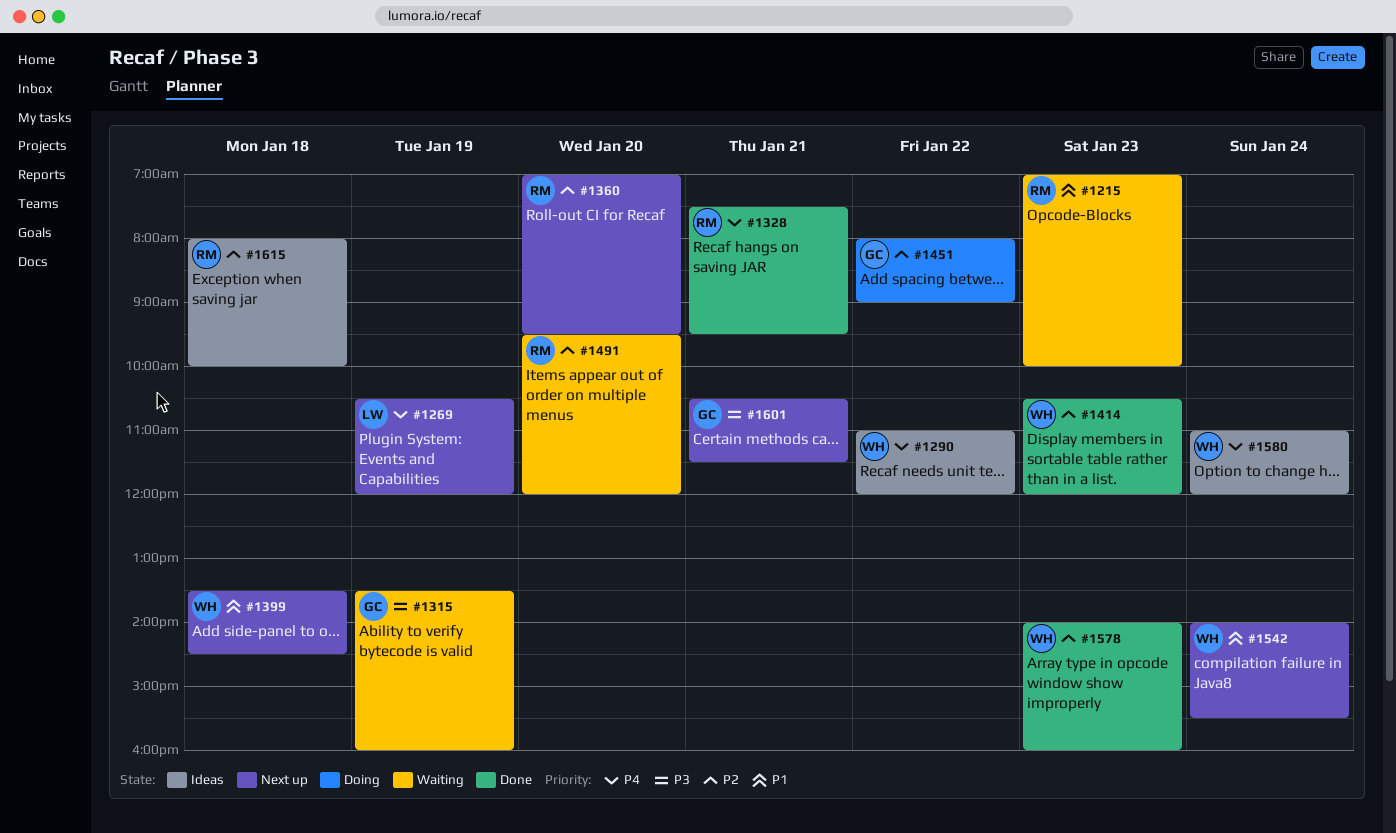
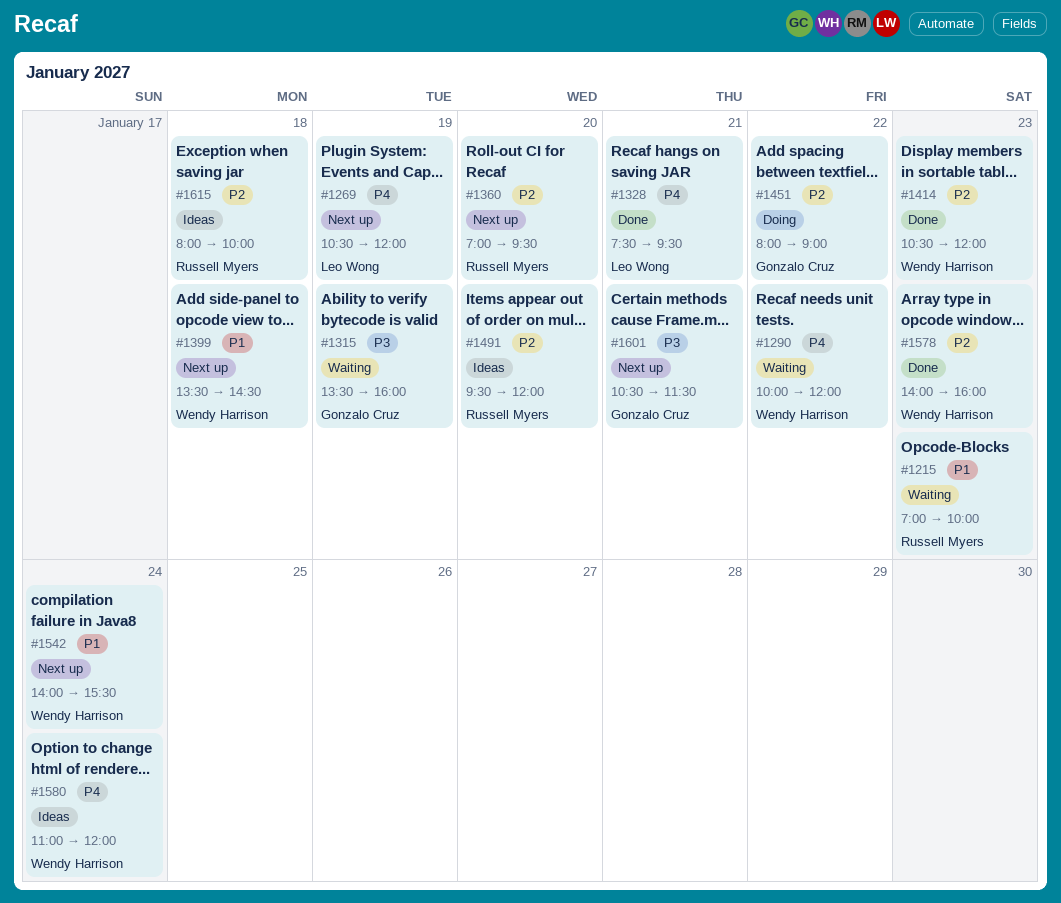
#1290, status: Ideas -> Waiting
#1290, begins: 11:00 -> 10:00
#1328, owner: Russell Myers -> Leo Wong
#1491, status: Waiting -> Ideas

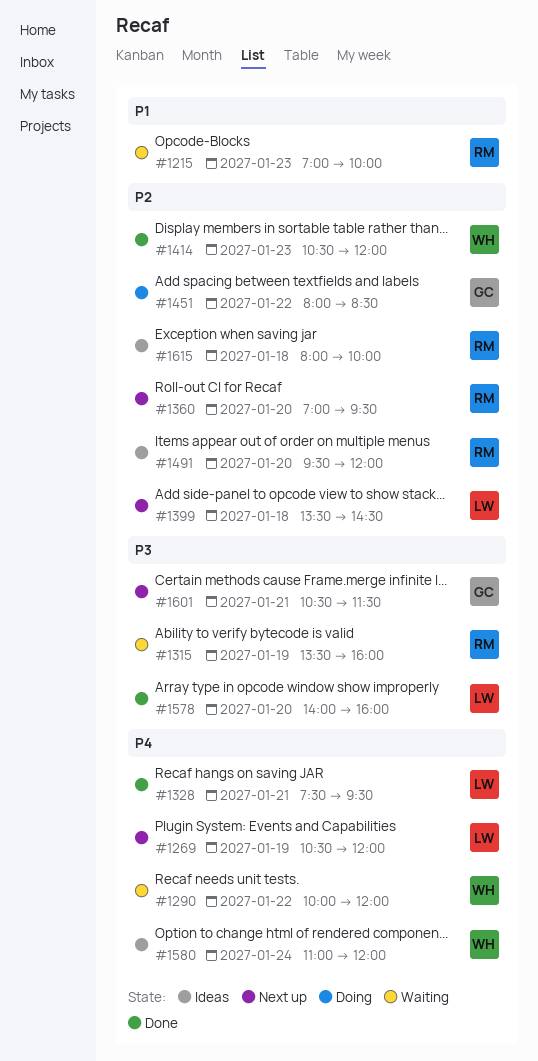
#1315, owner: Gonzalo Cruz -> Russell Myers
#1399, owner: Wendy Harrison -> Leo Wong
#1399, priority: P1 -> P2
#1451, ends: 09:00 -> 08:30
#1542: present -> none
#1578, owner: Wendy Harrison -> Leo Wong
#1578, priority: P2 -> P3
#1578, day: Jan 23 -> Jan 20

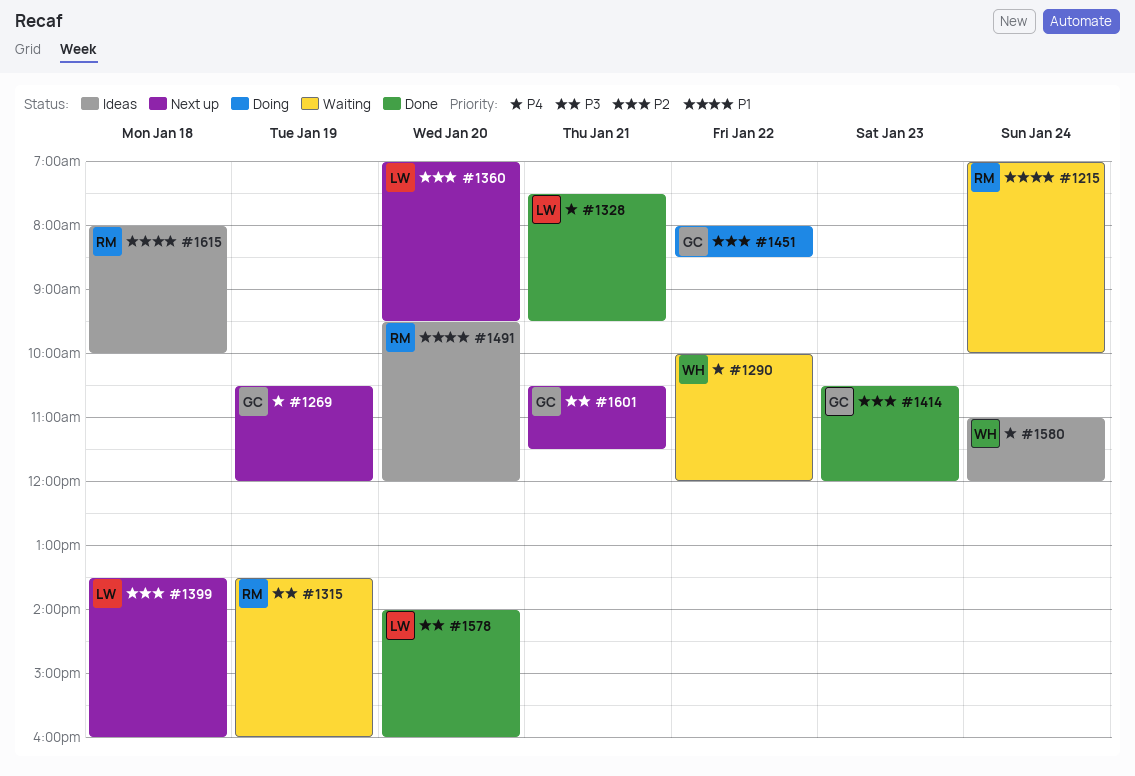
#1215, day: Jan 23 -> Jan 24
#1269, owner: LW -> GC
#1360, owner: RM -> LW
#1399, ends: 14:30 -> 16:00
#1414, owner: WH -> GC
#1491, priority: P2 -> P1
#1615, priority: P2 -> P1

